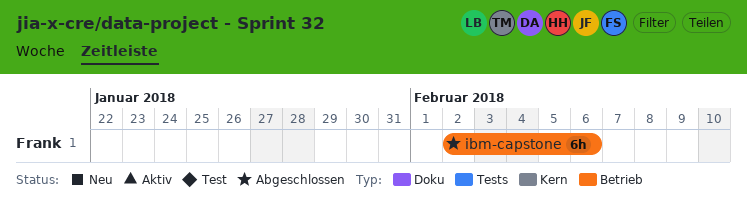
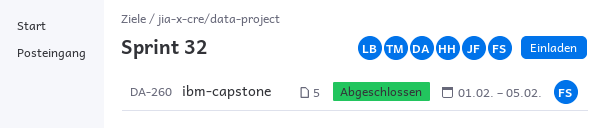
ibm-capstone, start: Feb 2 -> Feb 1
ibm-capstone, due: Feb 6 -> Feb 5

